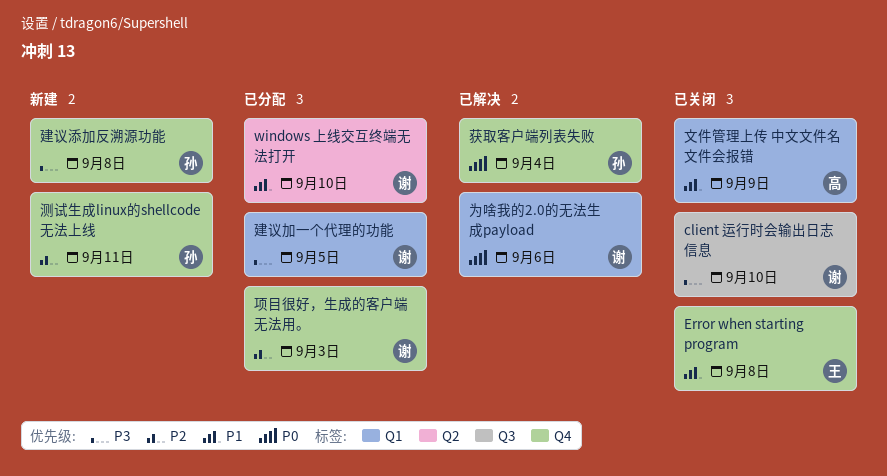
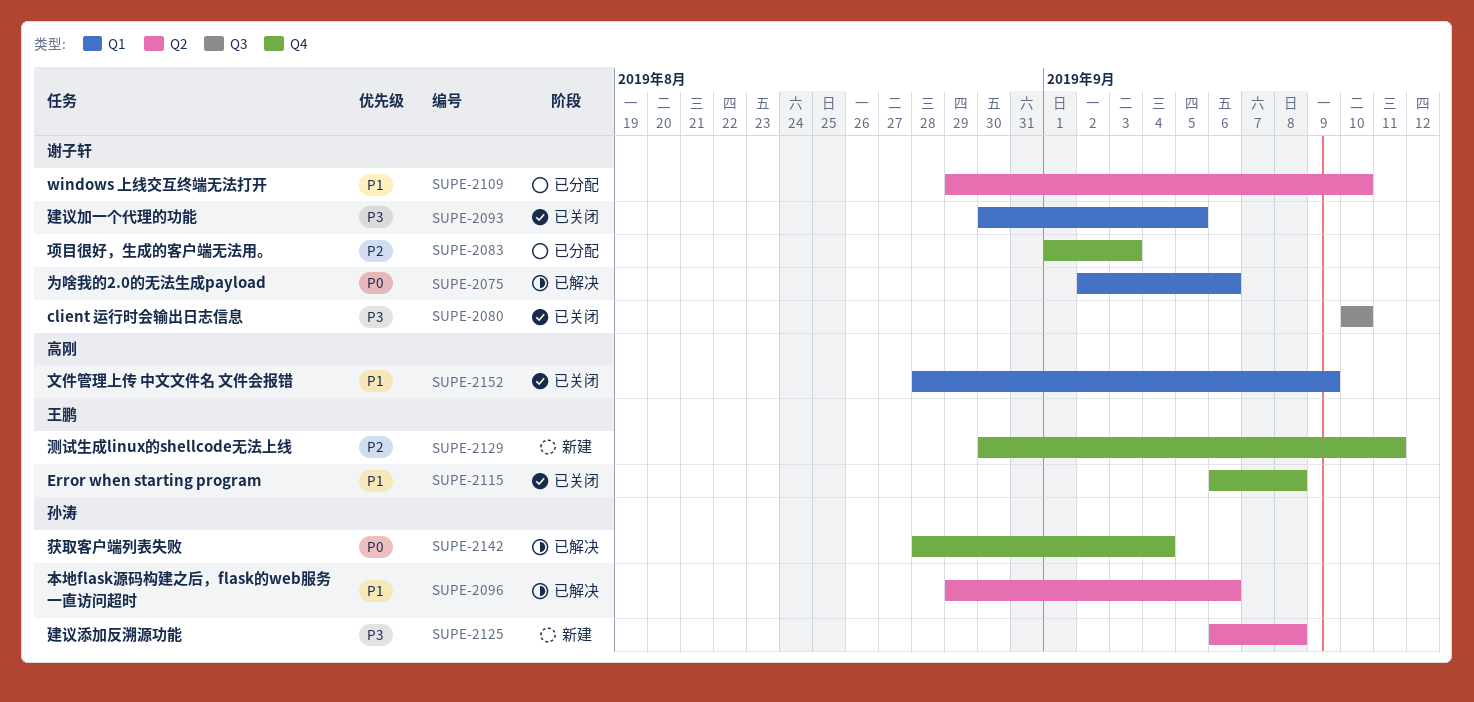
建议加一个代理的功能, status: 已分配 -> 已关闭
建议添加反溯源功能, label: Q4 -> Q2
本地flask源码构建之后，flask的web服务一直访问超时: none -> present
测试生成linux的shellcode无法上线, owner: 孙涛 -> 王鹏

